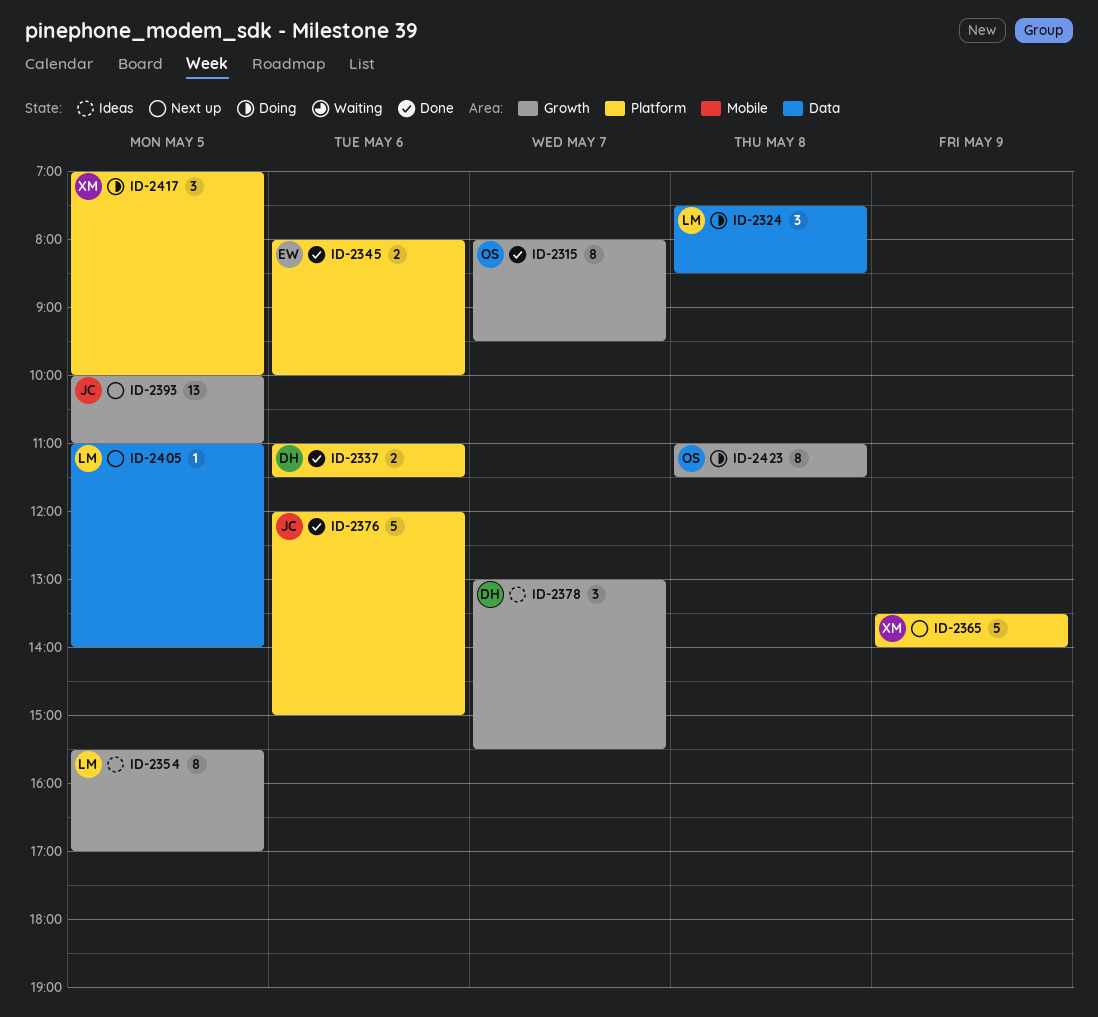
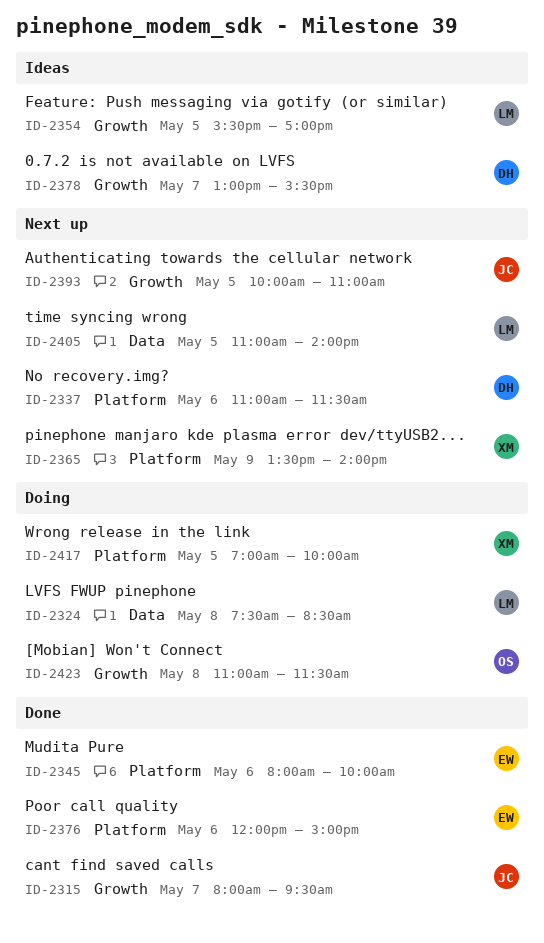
ID-2315, owner: OS -> JC
ID-2337, status: Done -> Next up
ID-2376, owner: JC -> EW

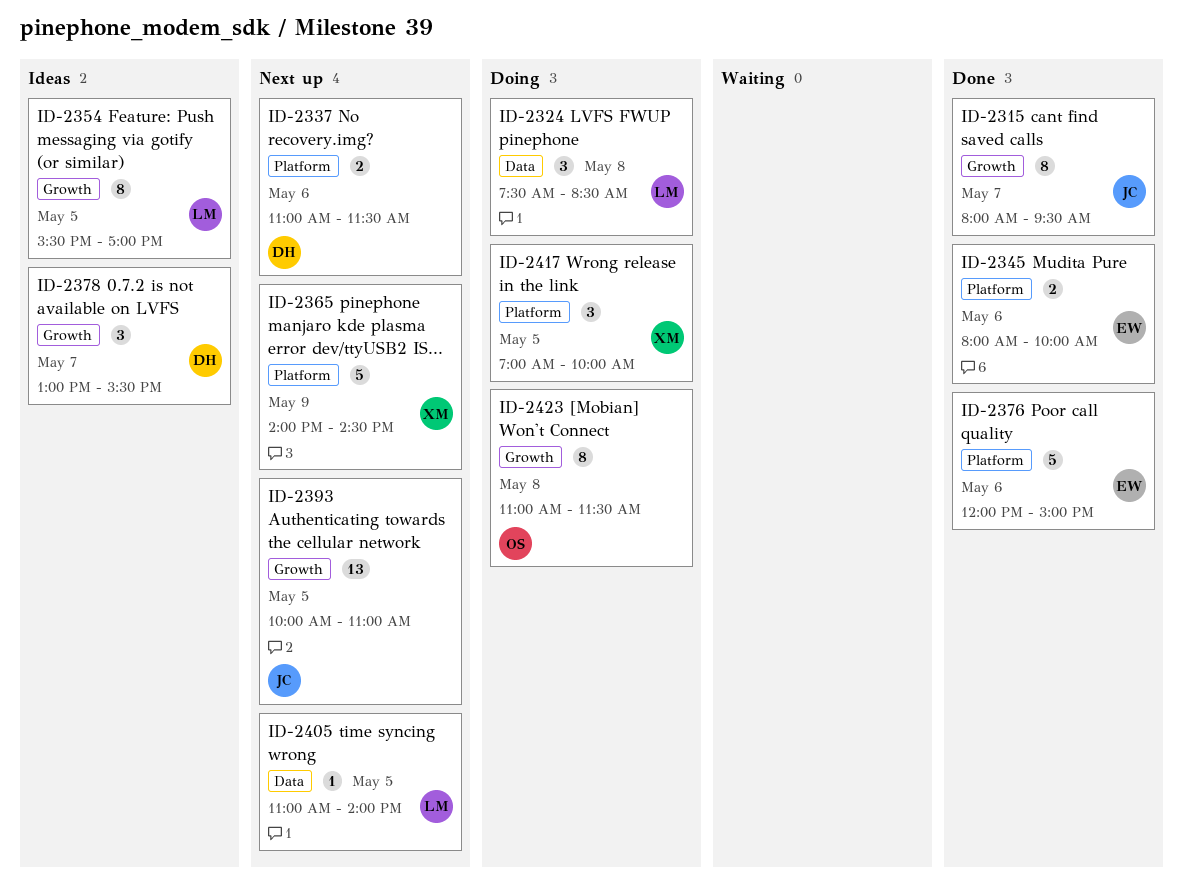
ID-2365, begins: 13:30 -> 14:00
ID-2365, ends: 14:00 -> 14:30

